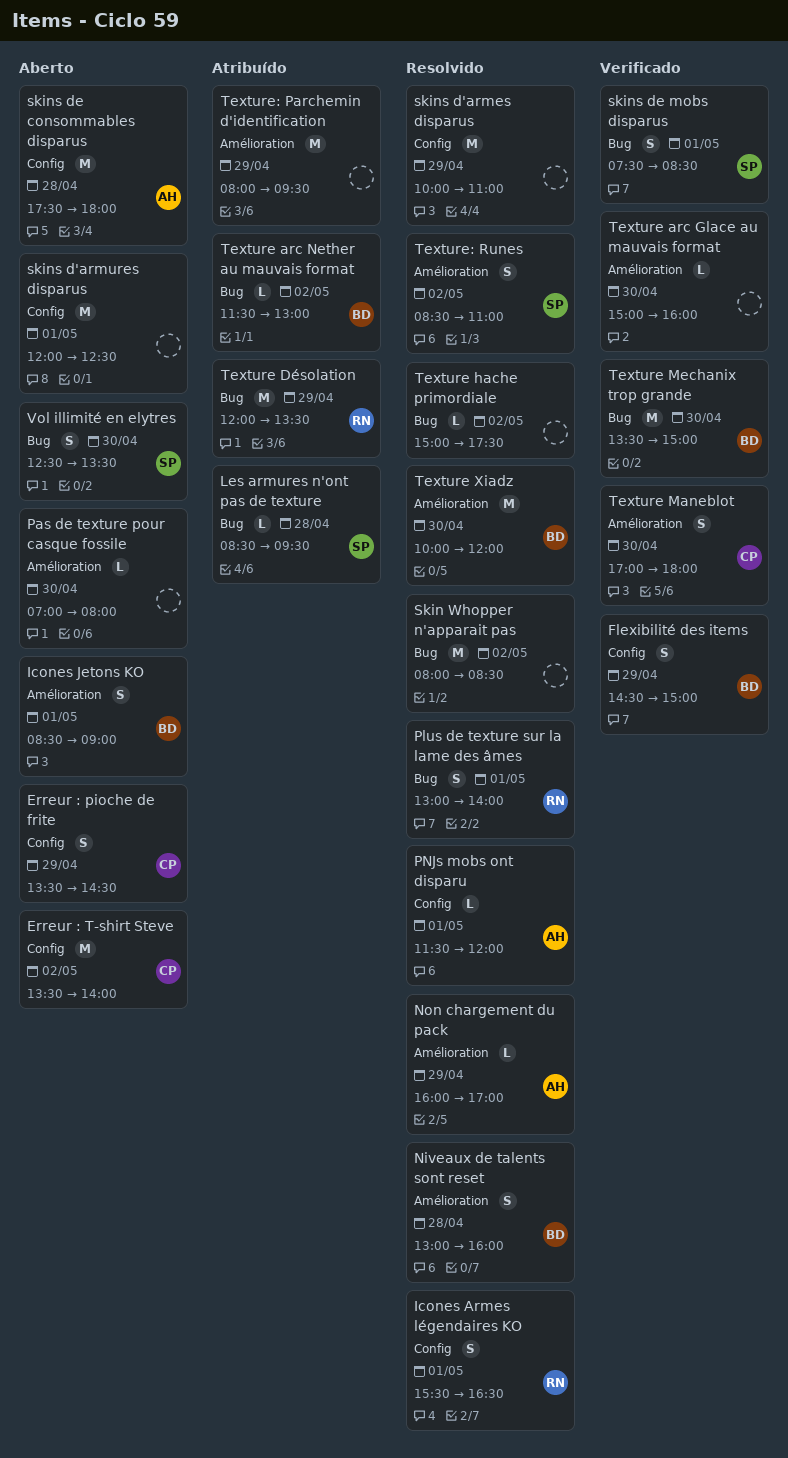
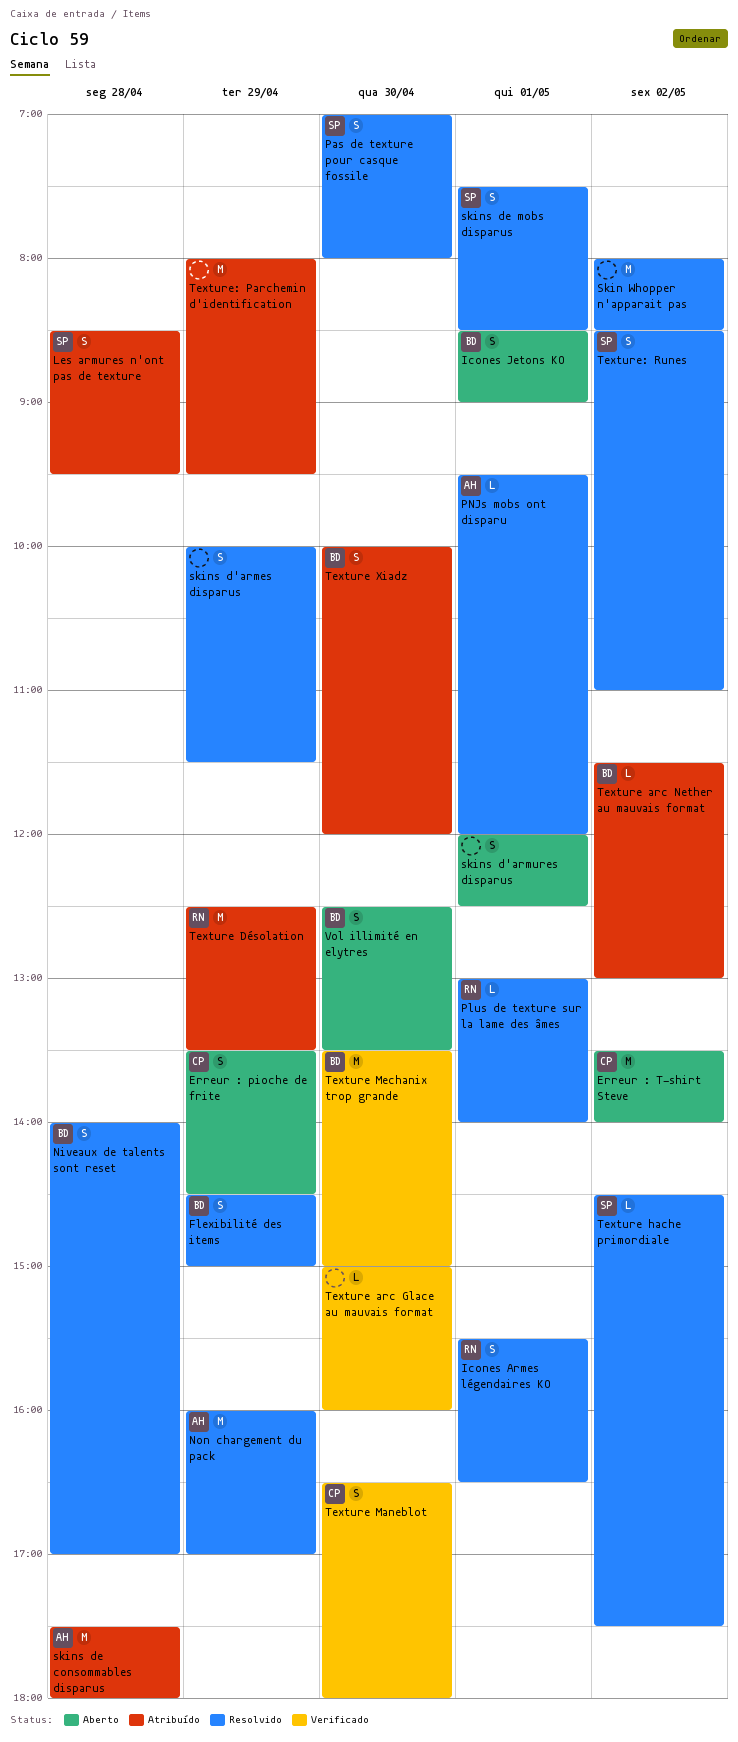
Flexibilité des items, status: Verificado -> Resolvido
Les armures n'ont pas de texture, estimate: L -> S
Niveaux de talents sont reset, begins: 13:00 -> 14:00
Niveaux de talents sont reset, ends: 16:00 -> 17:00
Non chargement du pack, estimate: L -> M
Pas de texture pour casque fossile, status: Aberto -> Resolvido
Pas de texture pour casque fossile, owner: none -> SP
Pas de texture pour casque fossile, estimate: L -> S
Plus de texture sur la lame des âmes, estimate: S -> L
PNJs mobs ont disparu, begins: 11:30 -> 09:30
skins d'armes disparus, estimate: M -> S
skins d'armes disparus, ends: 11:00 -> 11:30
skins d'armures disparus, estimate: M -> S
skins de consommables disparus, status: Aberto -> Atribuído
skins de mobs disparus, status: Verificado -> Resolvido
Texture Désolation, begins: 12:00 -> 12:30
Texture hache primordiale, owner: none -> SP
Texture hache primordiale, begins: 15:00 -> 14:30
Texture Maneblot, begins: 17:00 -> 16:30
Texture Xiadz, status: Resolvido -> Atribuído
Texture Xiadz, estimate: M -> S
Vol illimité en elytres, owner: SP -> BD

